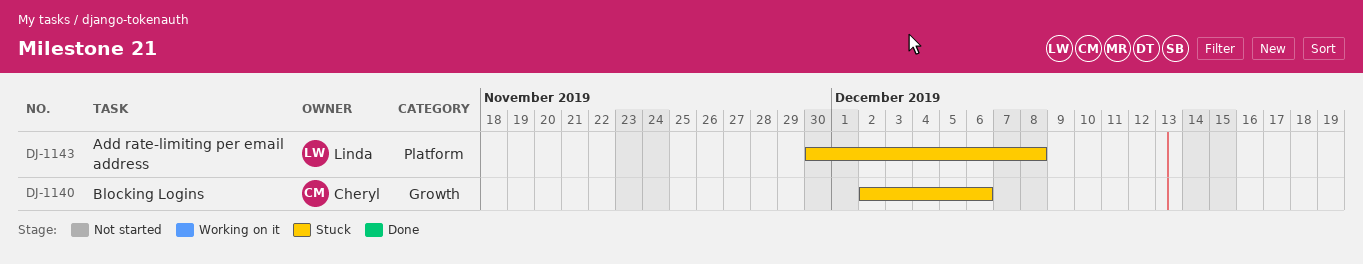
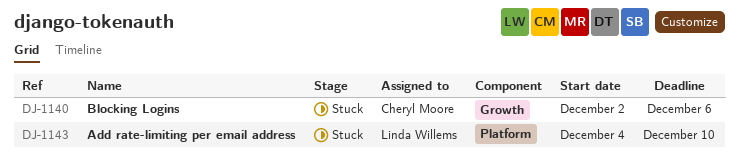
DJ-1143, start: Nov 30 -> Dec 4
DJ-1143, due: Dec 8 -> Dec 10

